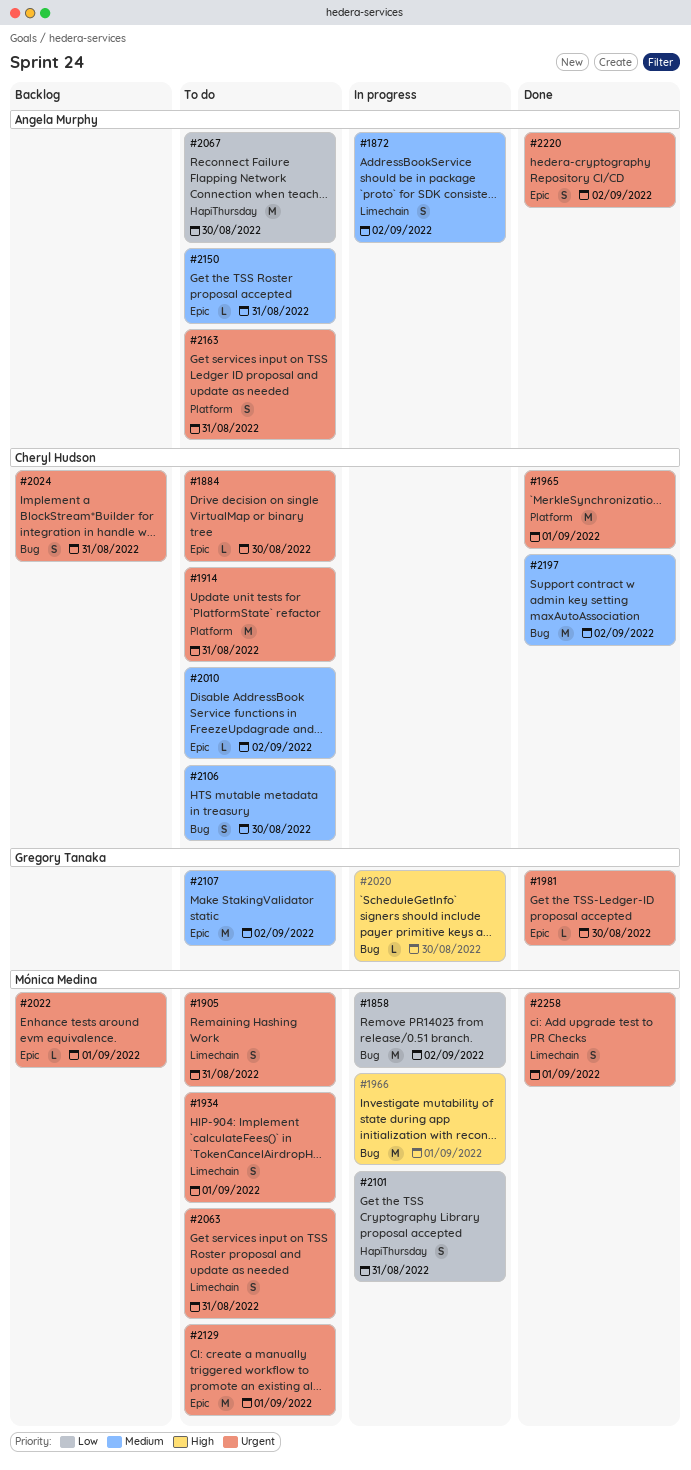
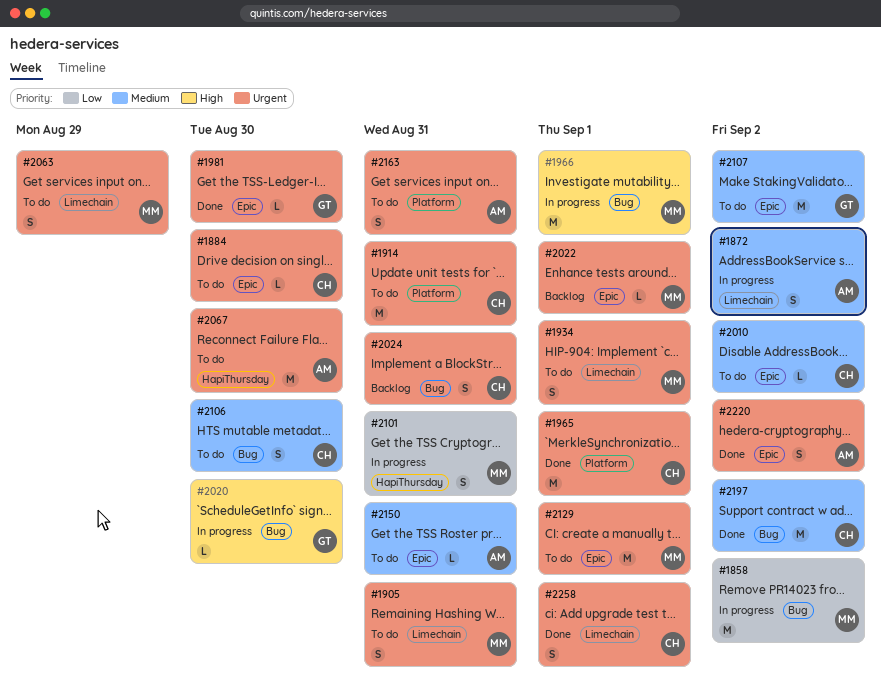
#2063, due: Aug 31 -> Aug 29
#2067, priority: Low -> Urgent
#2258, owner: Mónica Medina -> Cheryl Hudson

